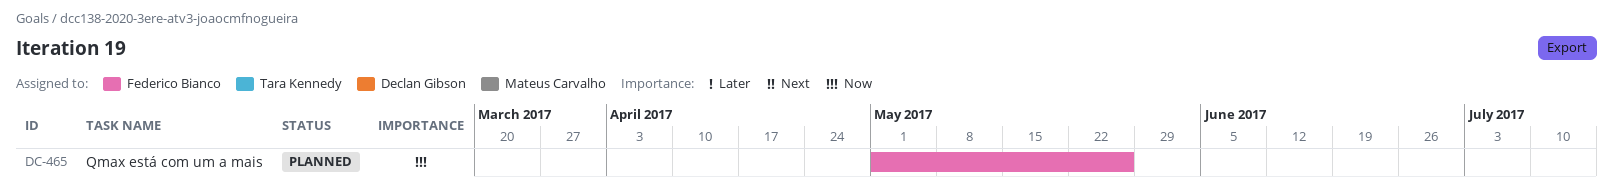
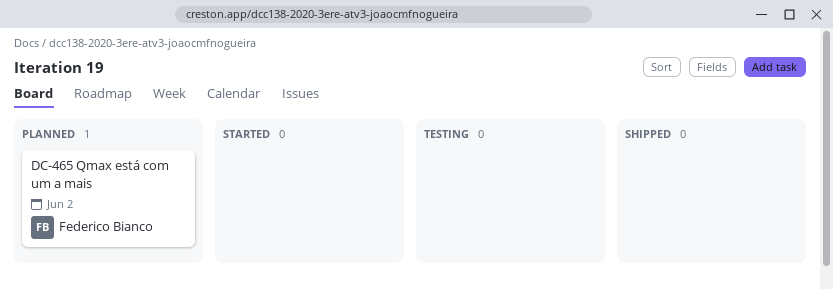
DC-465, due: May 26 -> Jun 2

